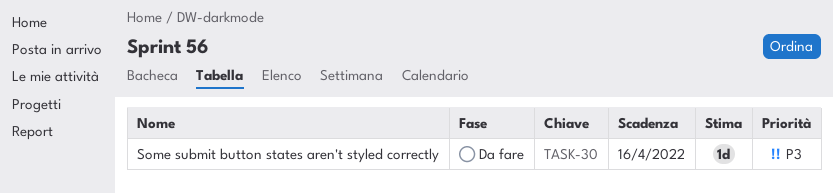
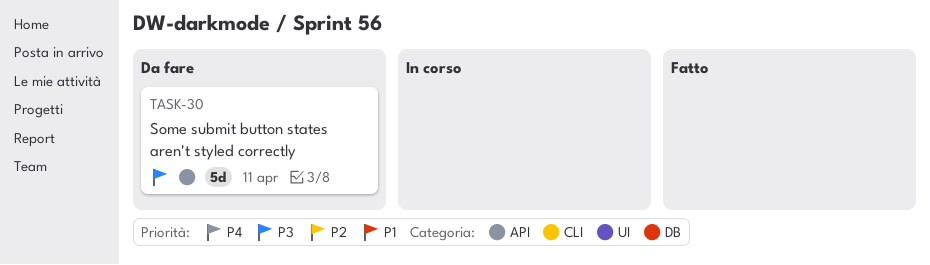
TASK-30, estimate: 1d -> 5d
TASK-30, due: Apr 16 -> Apr 11

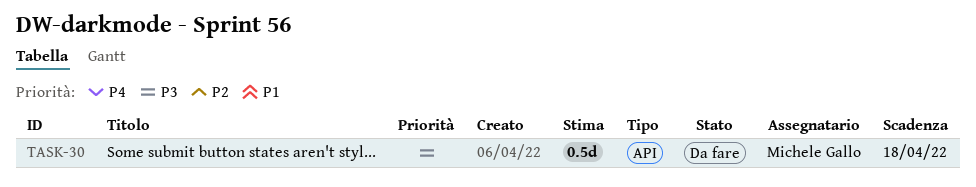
TASK-30, estimate: 5d -> 0.5d
TASK-30, due: Apr 11 -> Apr 18

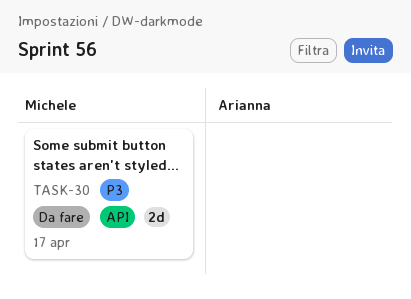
TASK-30, estimate: 0.5d -> 2d
TASK-30, due: Apr 18 -> Apr 17

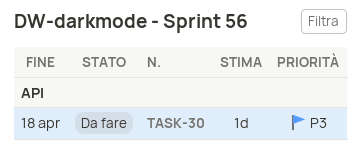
TASK-30, estimate: 2d -> 1d
TASK-30, due: Apr 17 -> Apr 18

